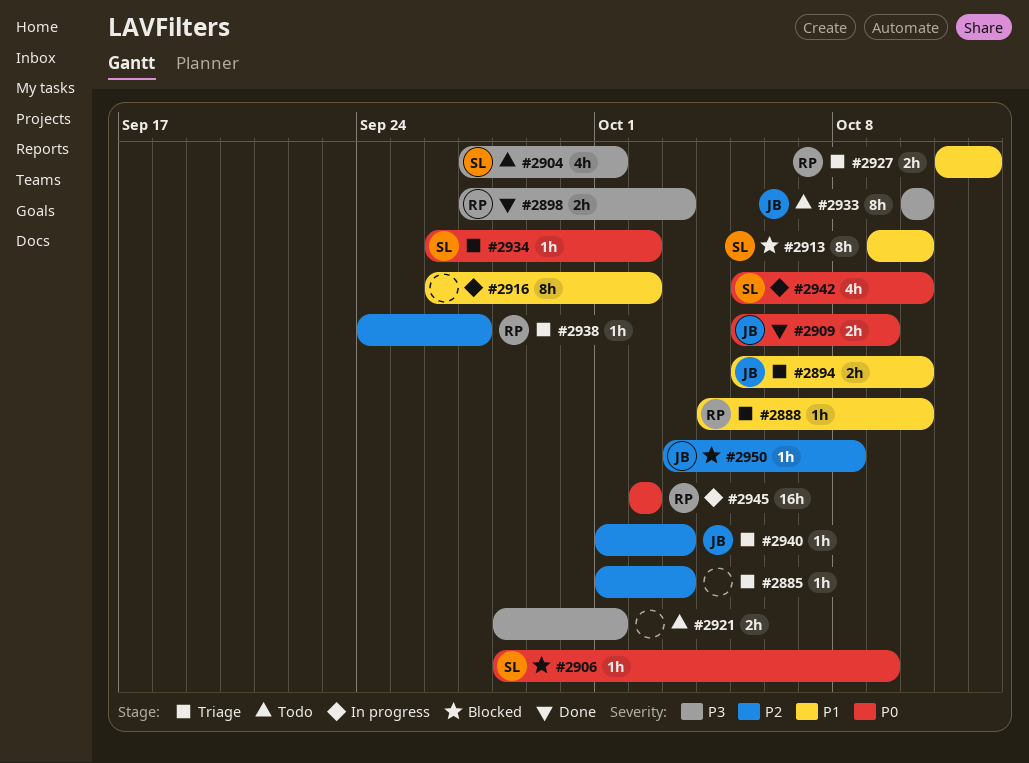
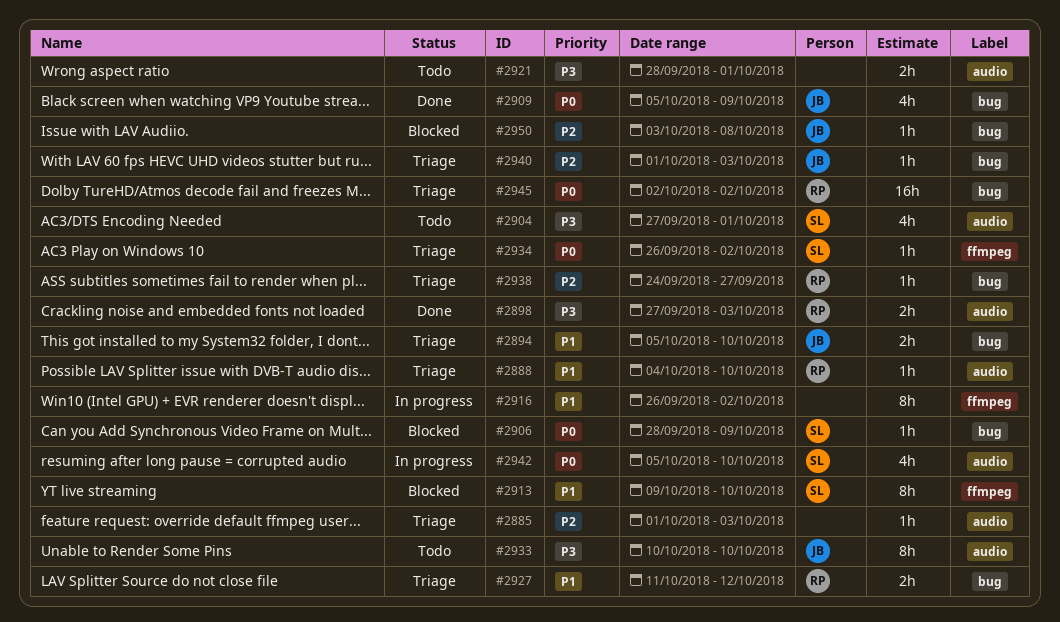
#2909, estimate: 2h -> 4h
#2945, status: In progress -> Triage

